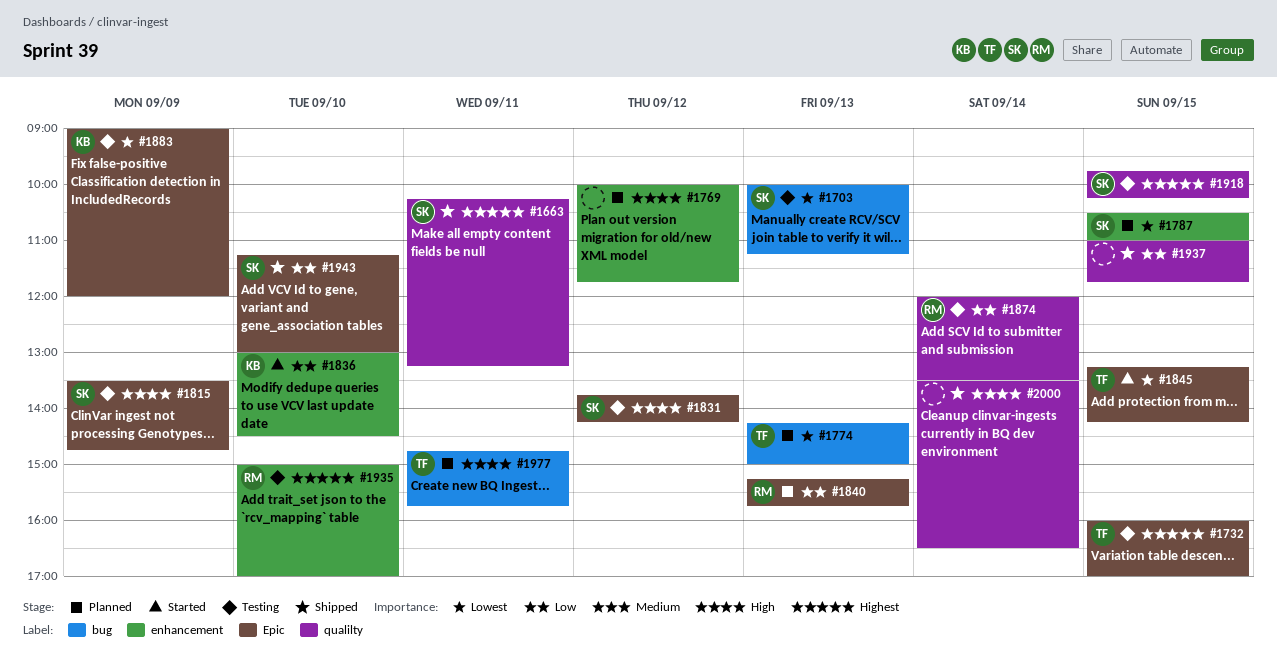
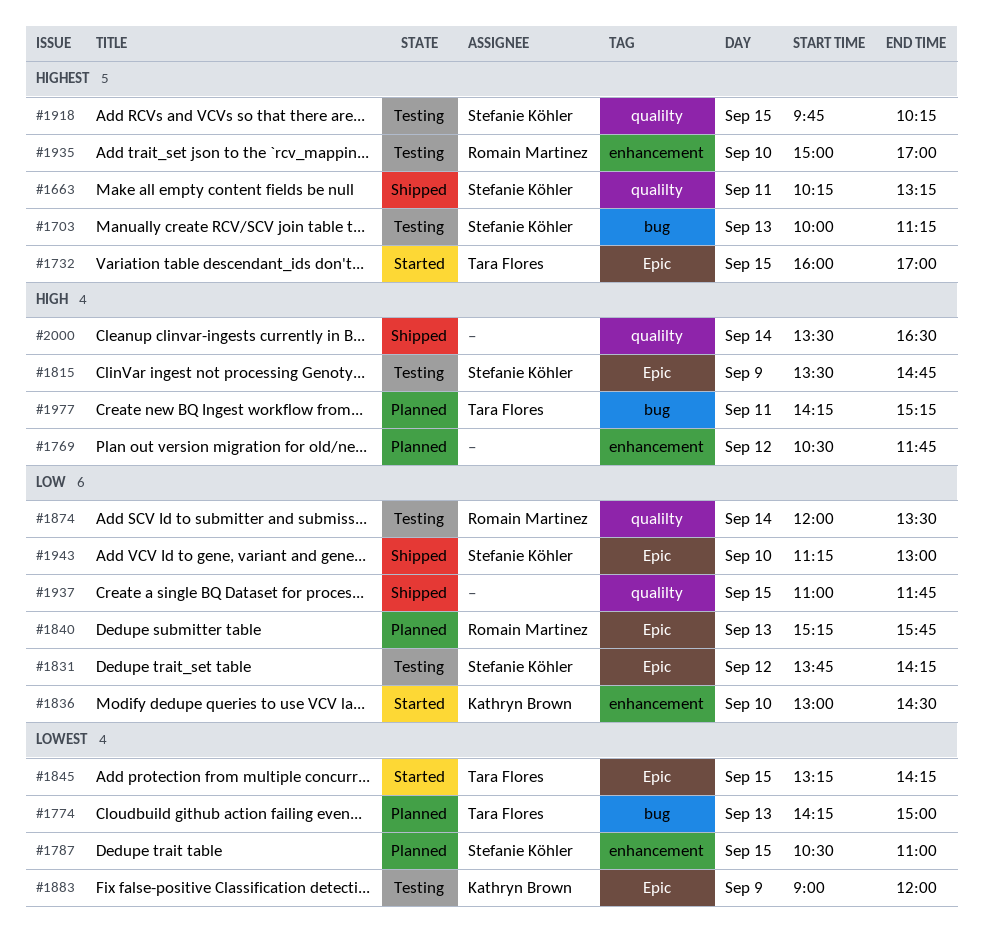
#1703, priority: Lowest -> Highest
#1732, status: Testing -> Started
#1769, begins: 10:00 -> 10:30
#1831, priority: High -> Low
#1977, begins: 14:45 -> 14:15
#1977, ends: 15:45 -> 15:15

